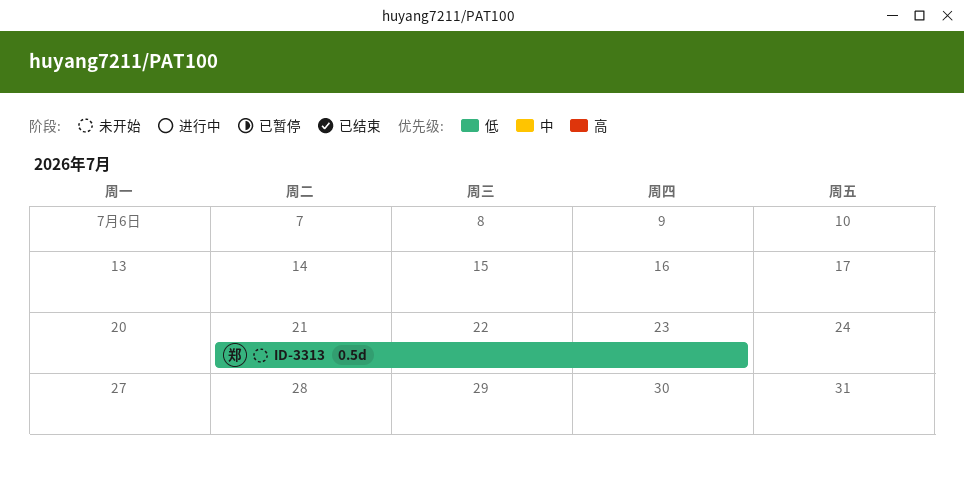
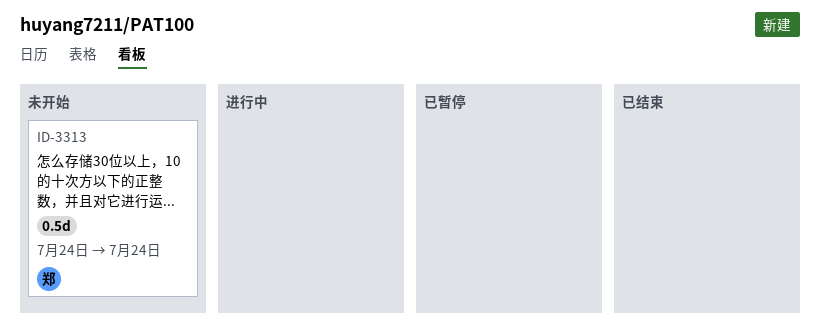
ID-3313, start: Jul 21 -> Jul 24
ID-3313, due: Jul 23 -> Jul 24

